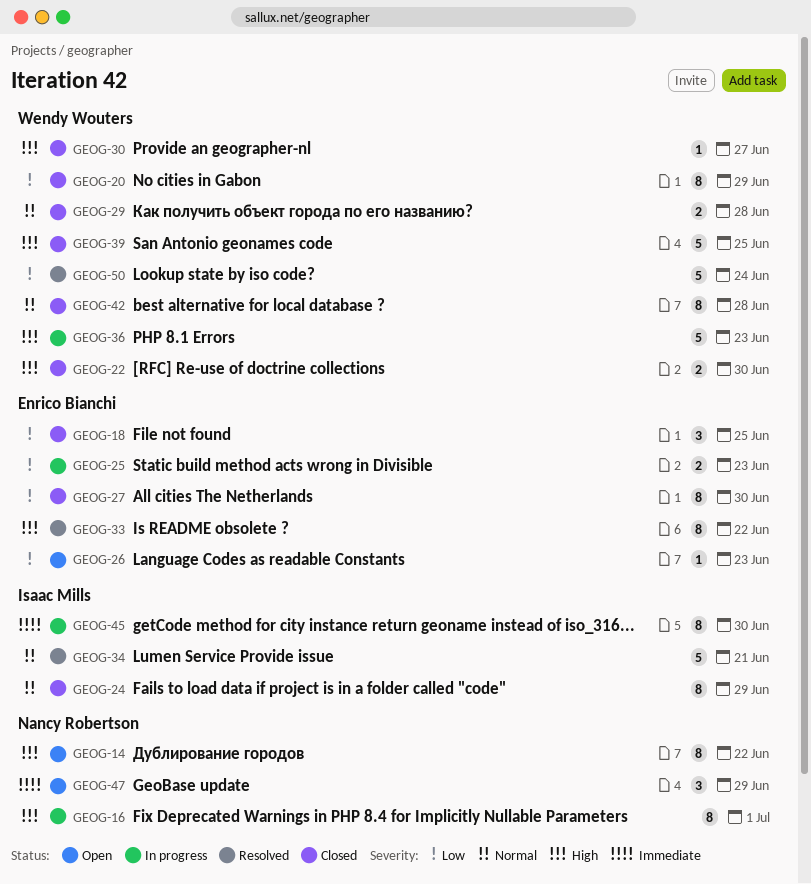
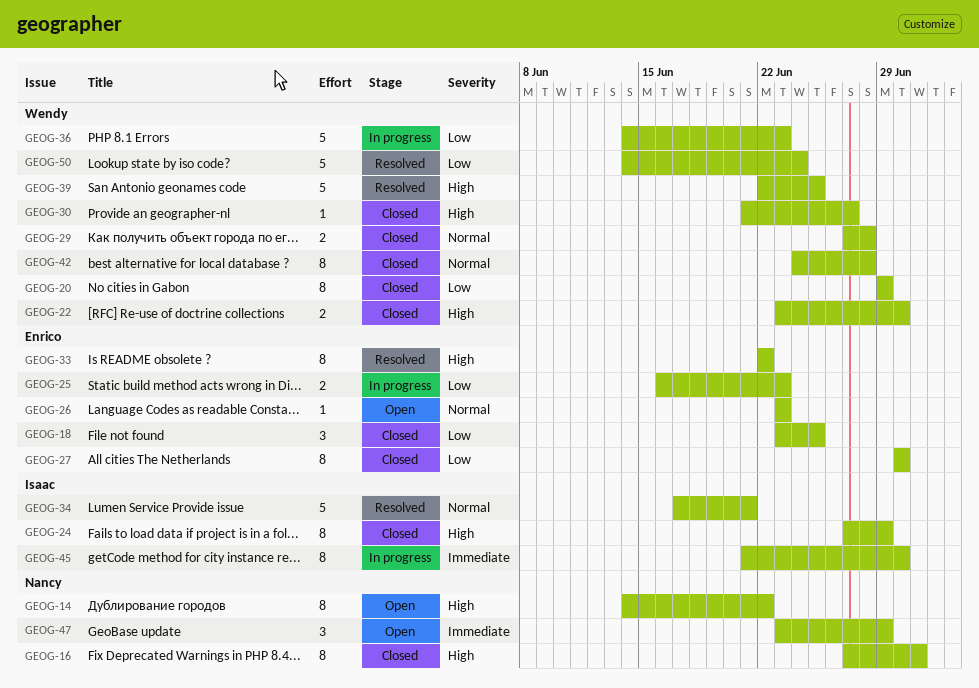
GEOG-16, status: In progress -> Closed
GEOG-24, priority: Normal -> High
GEOG-26, priority: Low -> Normal
GEOG-36, priority: High -> Low
GEOG-39, status: Closed -> Resolved

